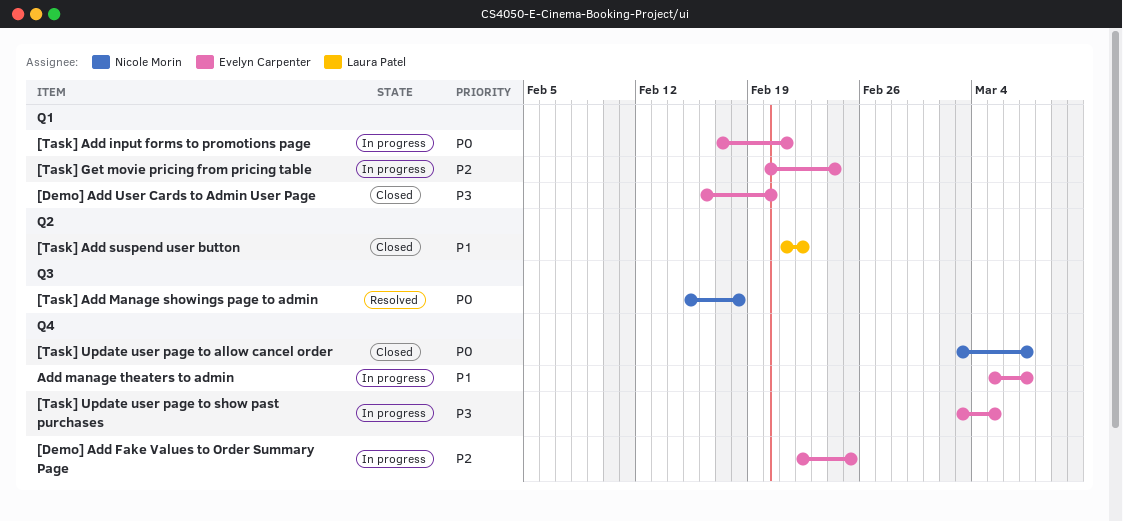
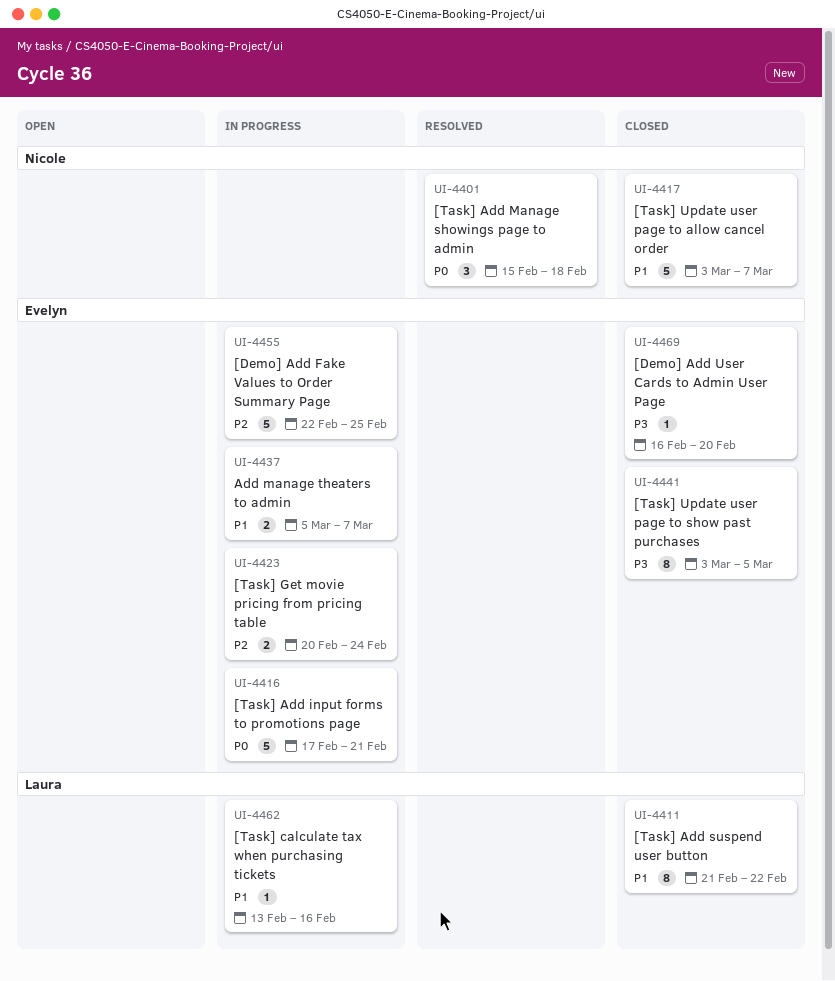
[Task] calculate tax when purchasing tickets: none -> present
[Task] Update user page to allow cancel order, priority: P0 -> P1
[Task] Update user page to show past purchases, status: In progress -> Closed

